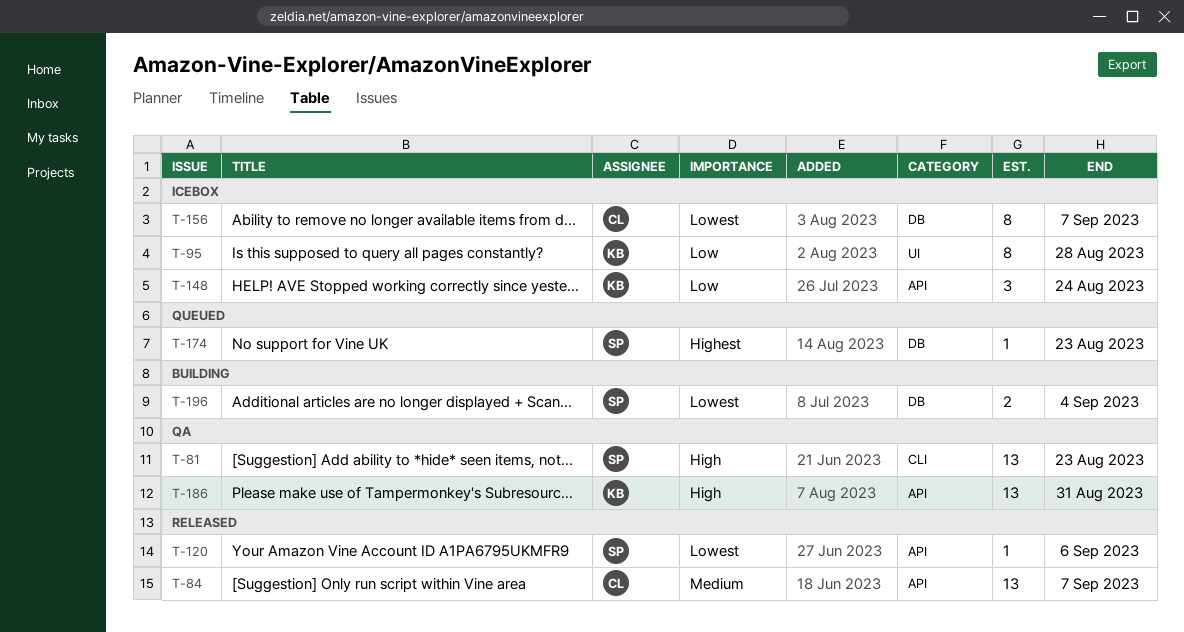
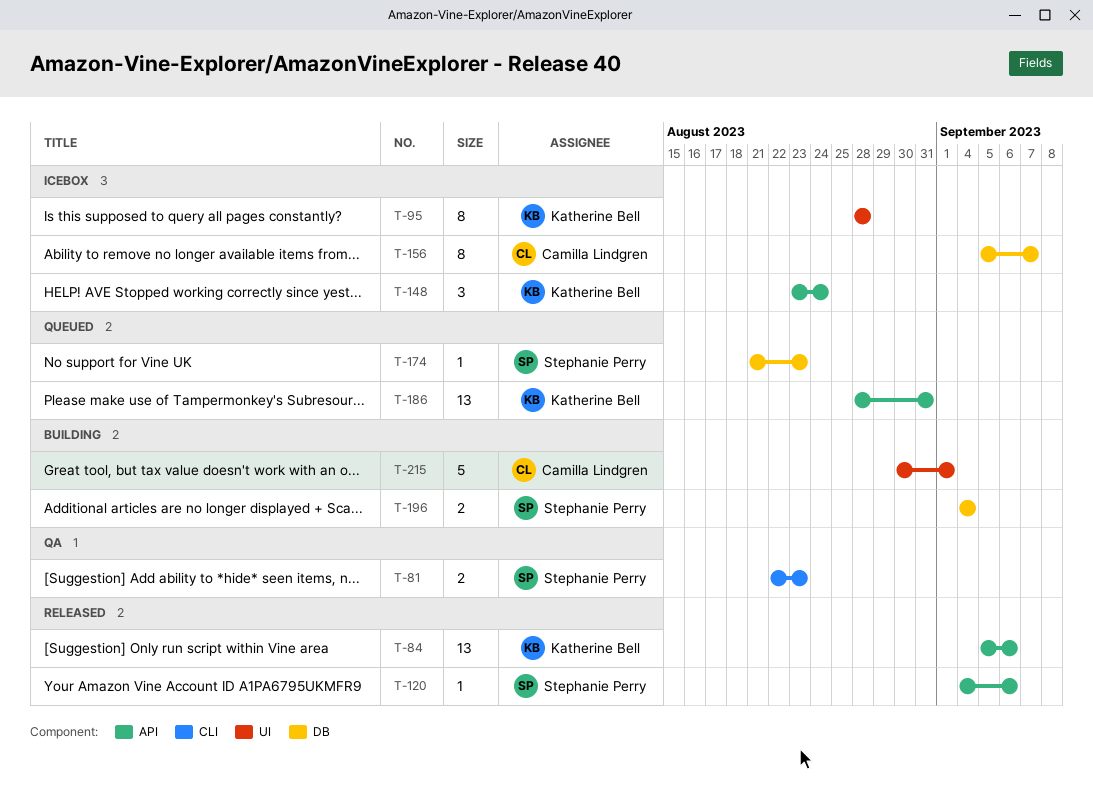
T-81, estimate: 13 -> 2
T-84, owner: Camilla Lindgren -> Katherine Bell
T-84, due: Sep 7 -> Sep 6
T-186, status: QA -> Queued
T-215: none -> present

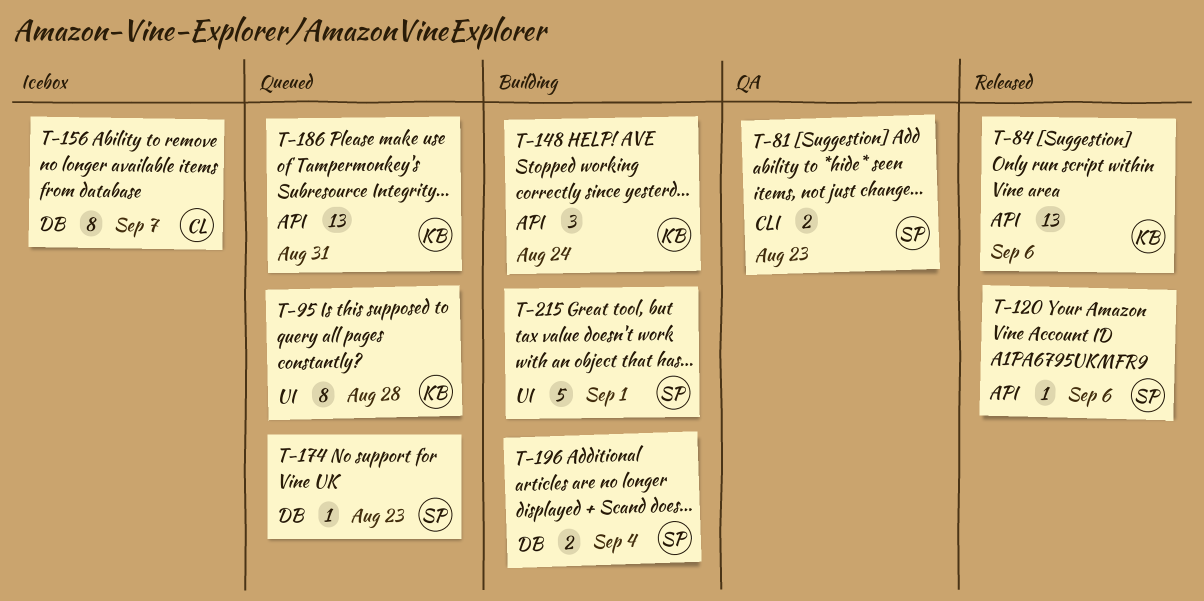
T-95, status: Icebox -> Queued
T-148, status: Icebox -> Building
T-215, owner: Camilla Lindgren -> Stephanie Perry

